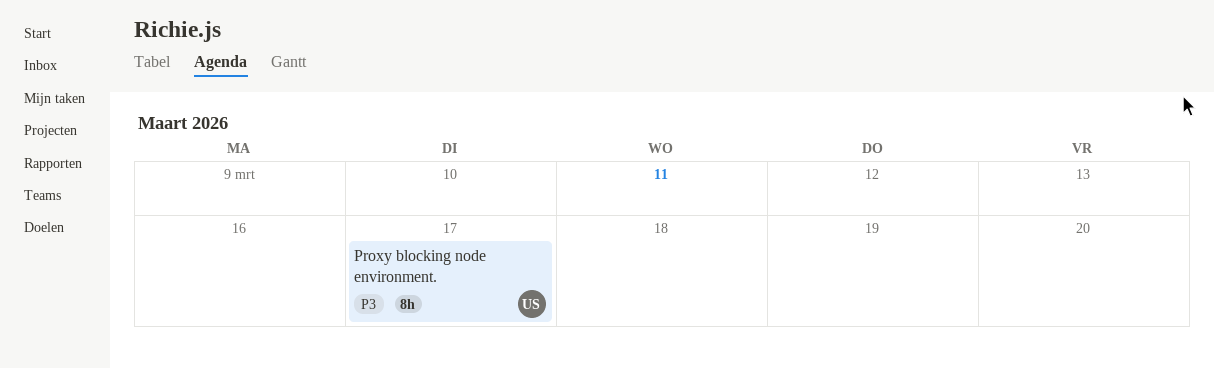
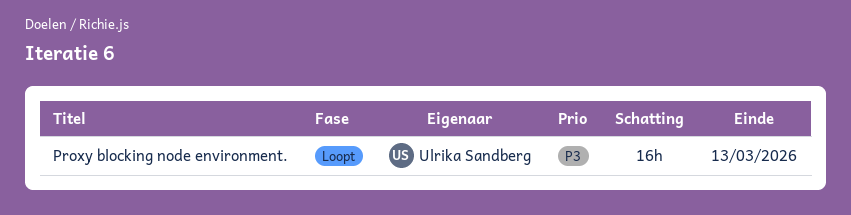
Proxy blocking node environment., estimate: 8h -> 16h
Proxy blocking node environment., due: Mar 17 -> Mar 13

